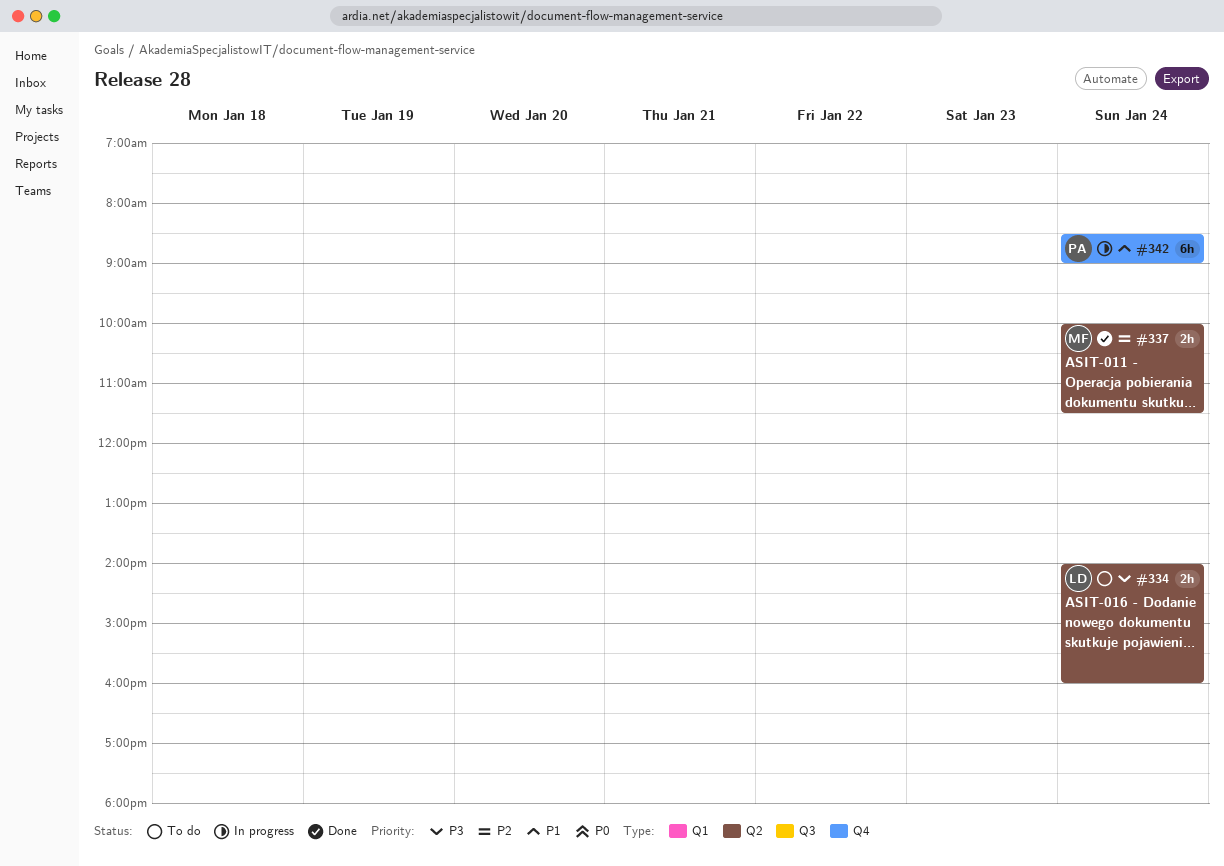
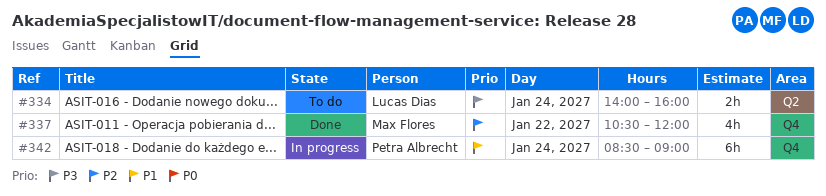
#337, label: Q2 -> Q4
#337, estimate: 2h -> 4h
#337, day: Jan 24 -> Jan 22
#337, begins: 10:00 -> 10:30
#337, ends: 11:30 -> 12:00

